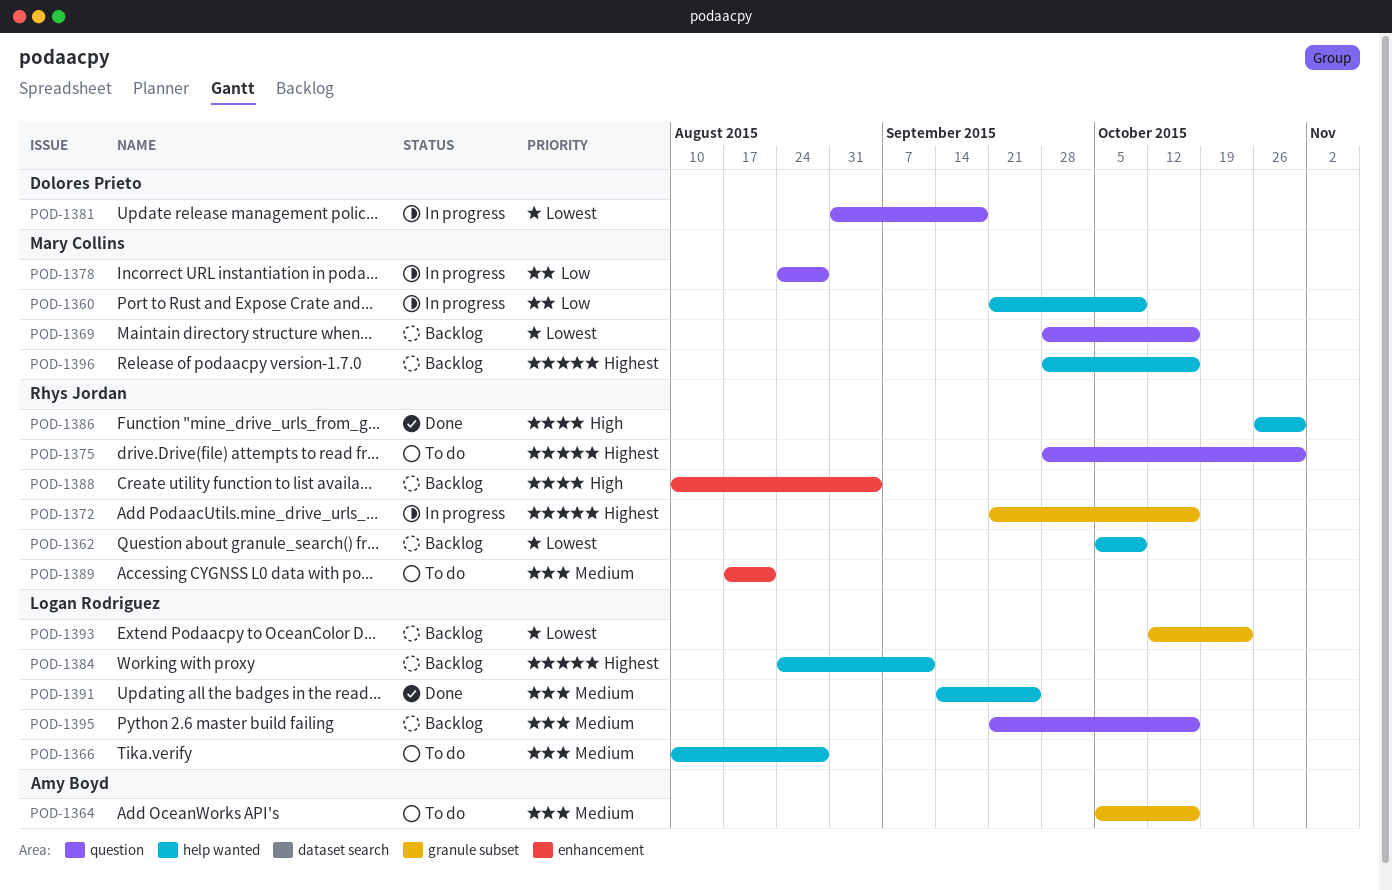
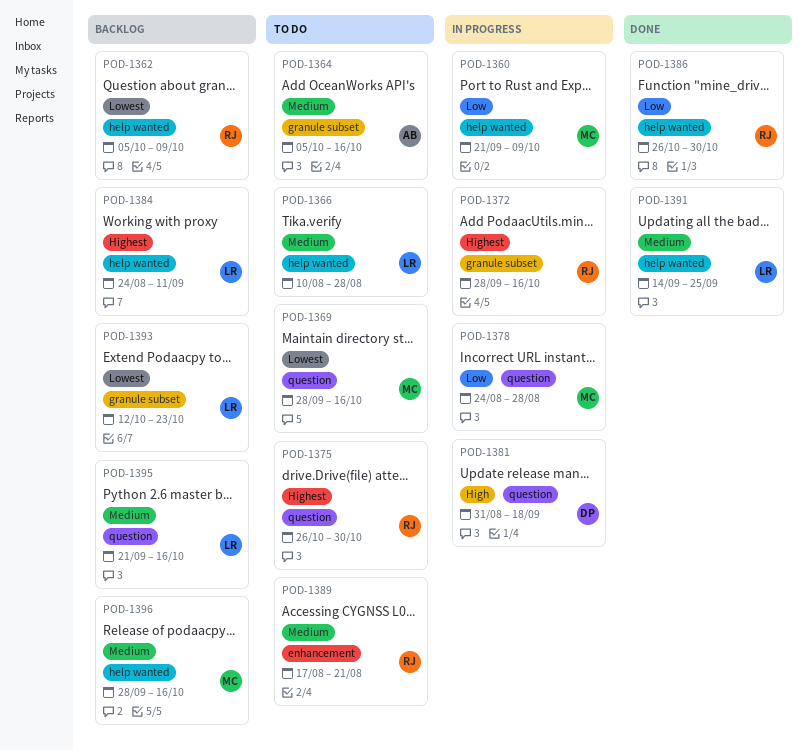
POD-1369, status: Backlog -> To do
POD-1372, start: Sep 21 -> Sep 28
POD-1375, start: Sep 28 -> Oct 26
POD-1381, priority: Lowest -> High
POD-1386, priority: High -> Low
POD-1388: present -> none
POD-1396, priority: Highest -> Medium

